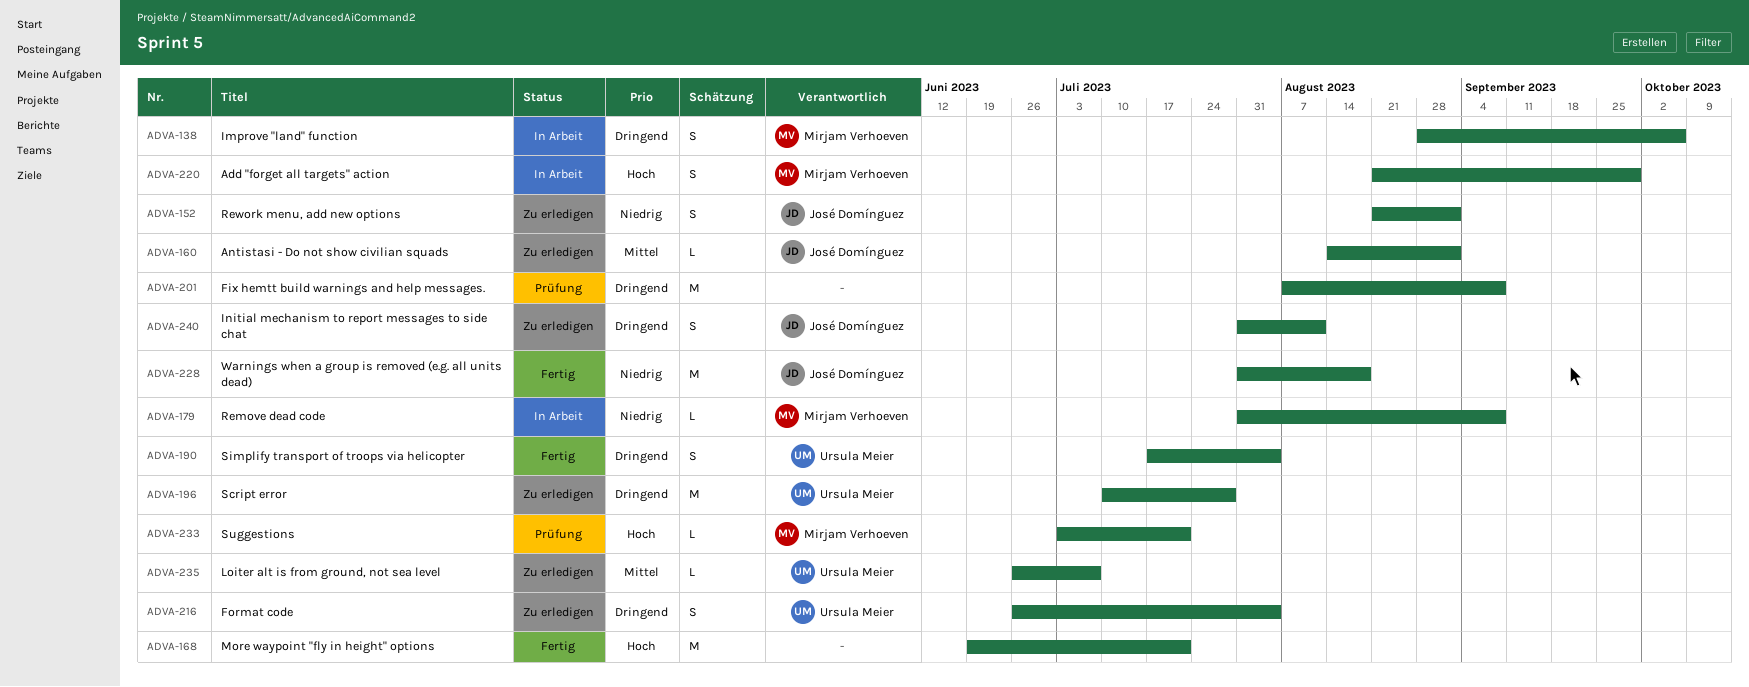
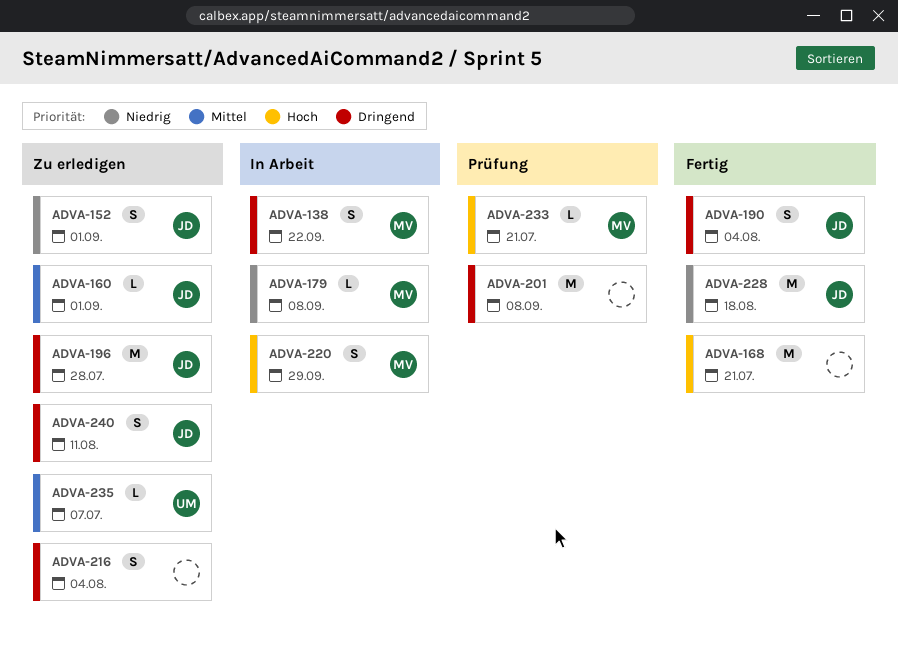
ADVA-138, due: Oct 6 -> Sep 22
ADVA-190, owner: Ursula Meier -> José Domínguez
ADVA-196, owner: Ursula Meier -> José Domínguez
ADVA-216, owner: Ursula Meier -> none

